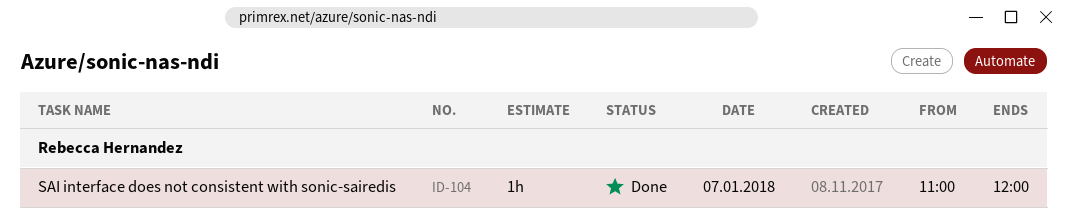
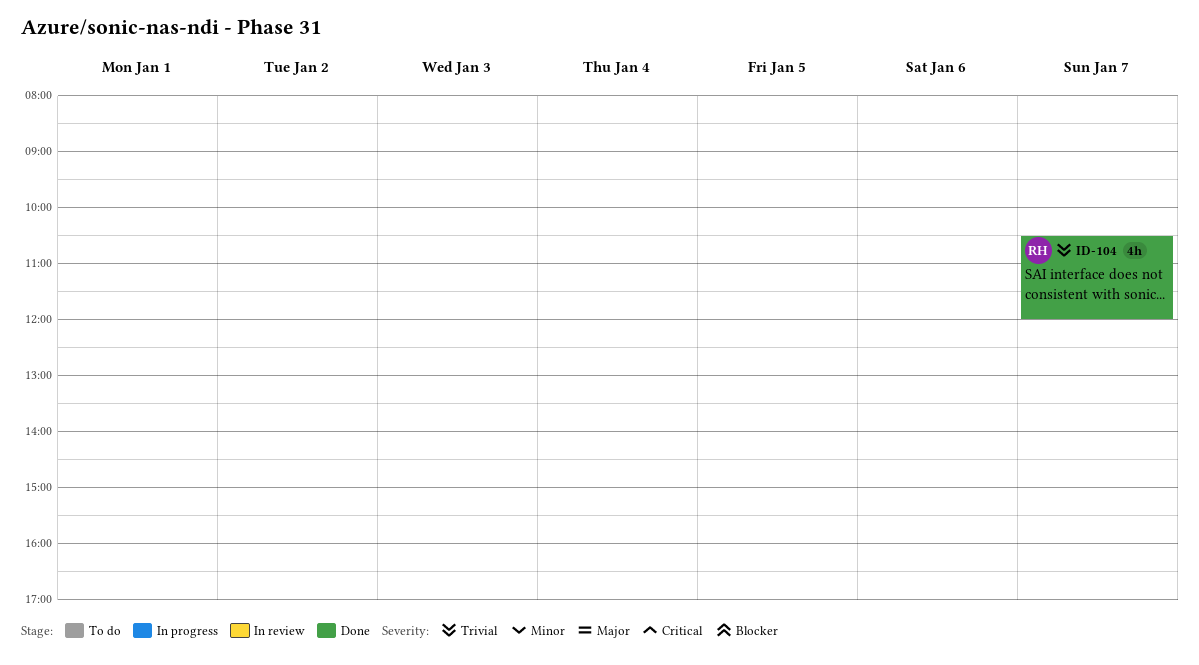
ID-104, estimate: 1h -> 4h
ID-104, begins: 11:00 -> 10:30

